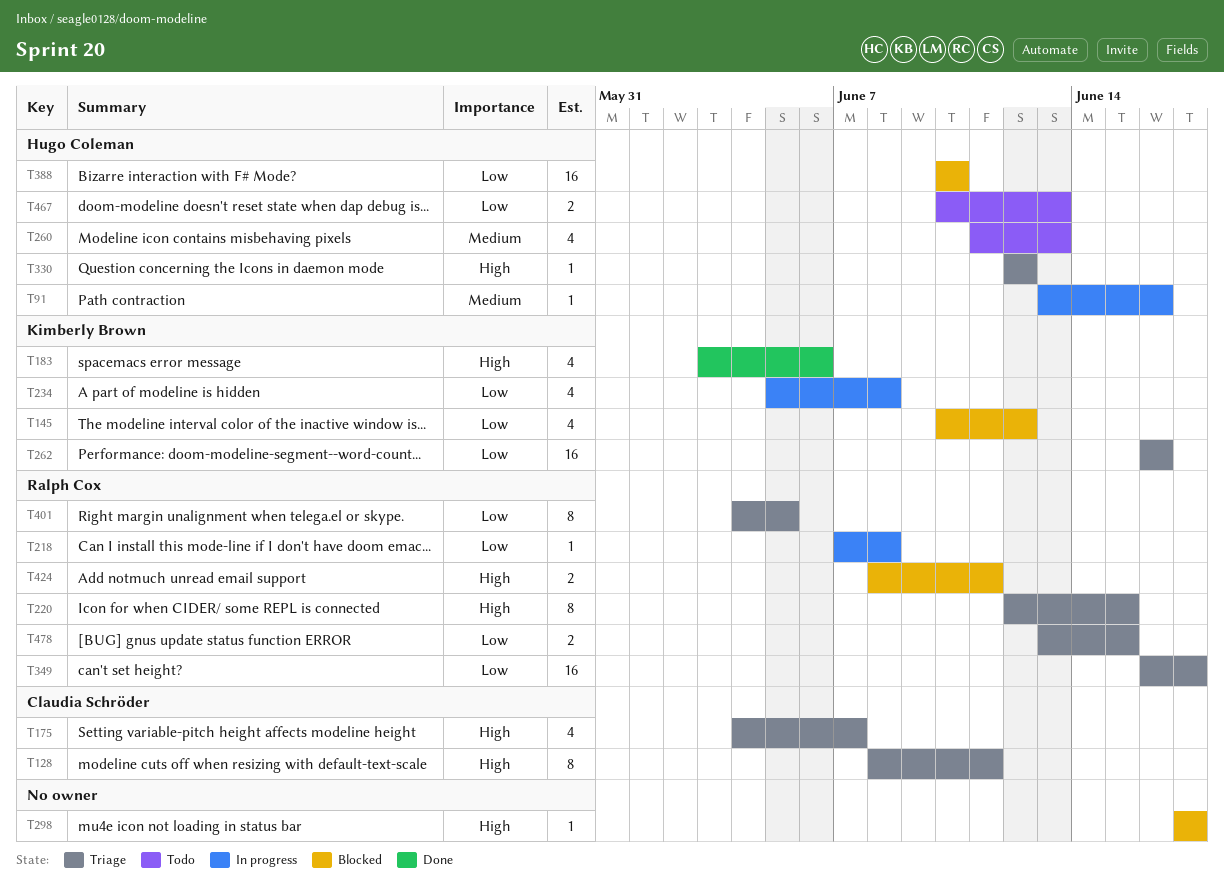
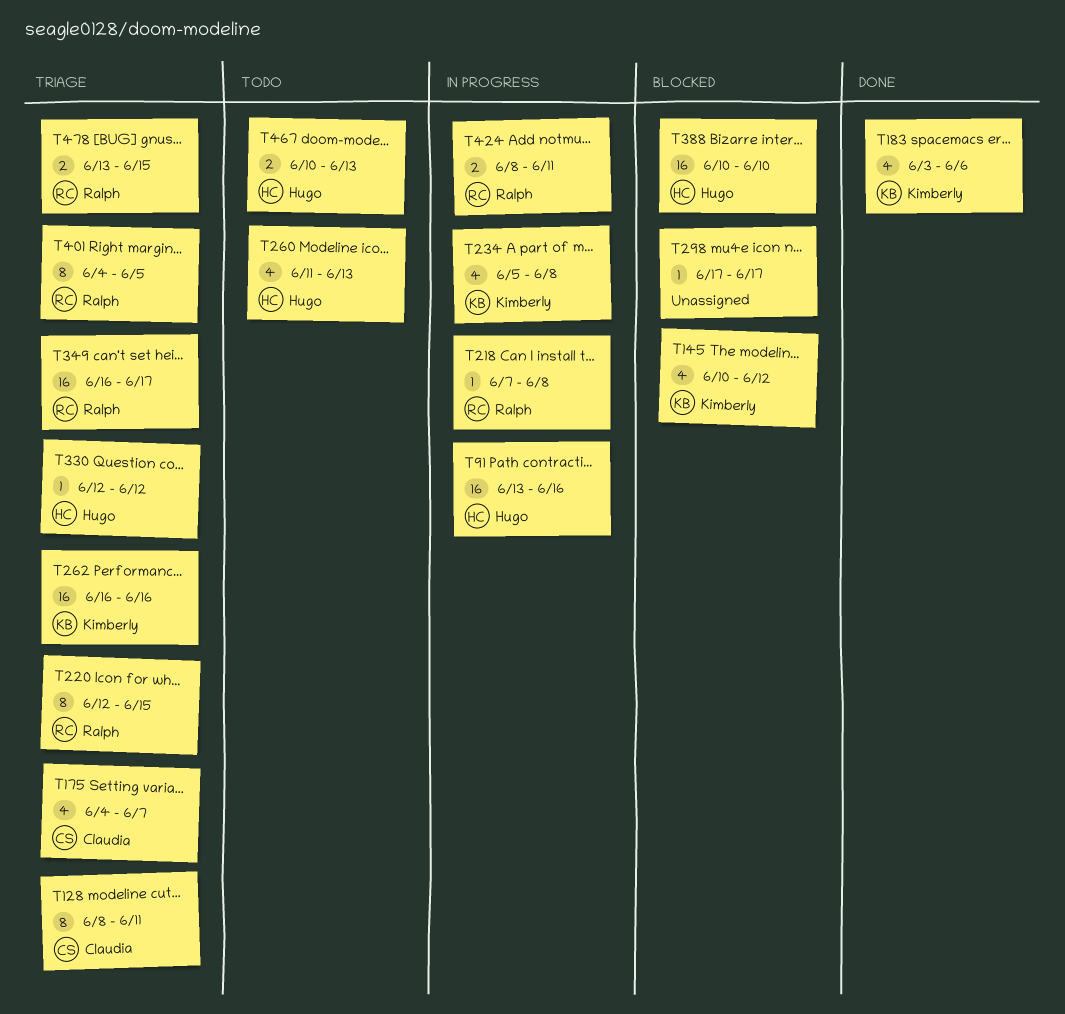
T91, estimate: 1 -> 16
T424, status: Blocked -> In progress

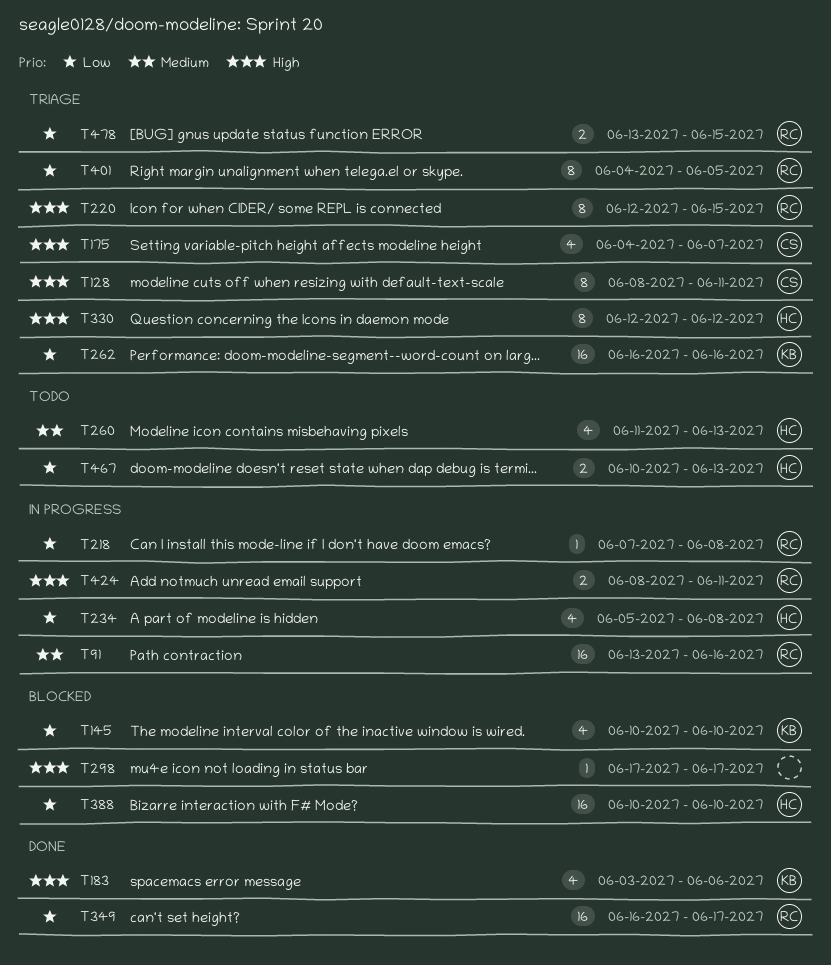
T91, owner: Hugo -> Ralph
T145, due: Jun 12 -> Jun 10
T234, owner: Kimberly -> Hugo
T330, estimate: 1 -> 8
T349, status: Triage -> Done

